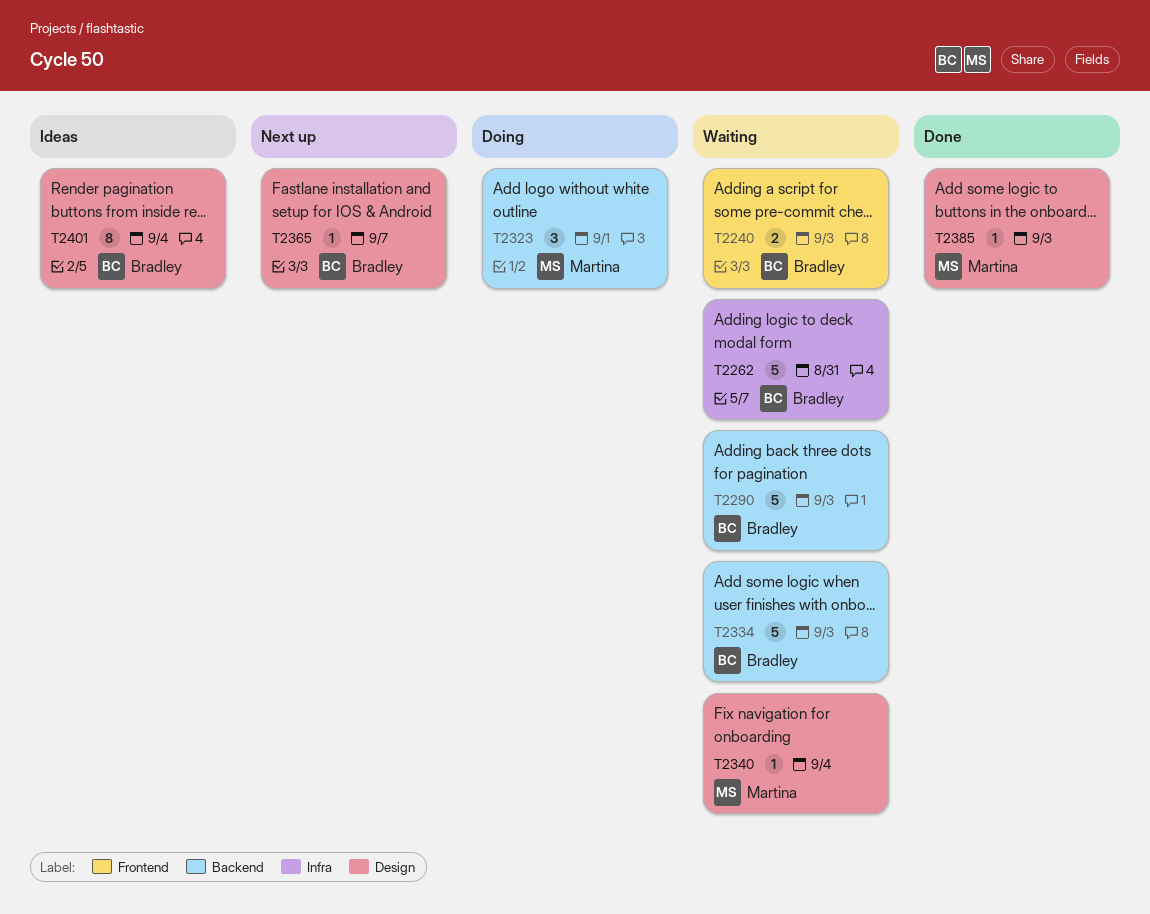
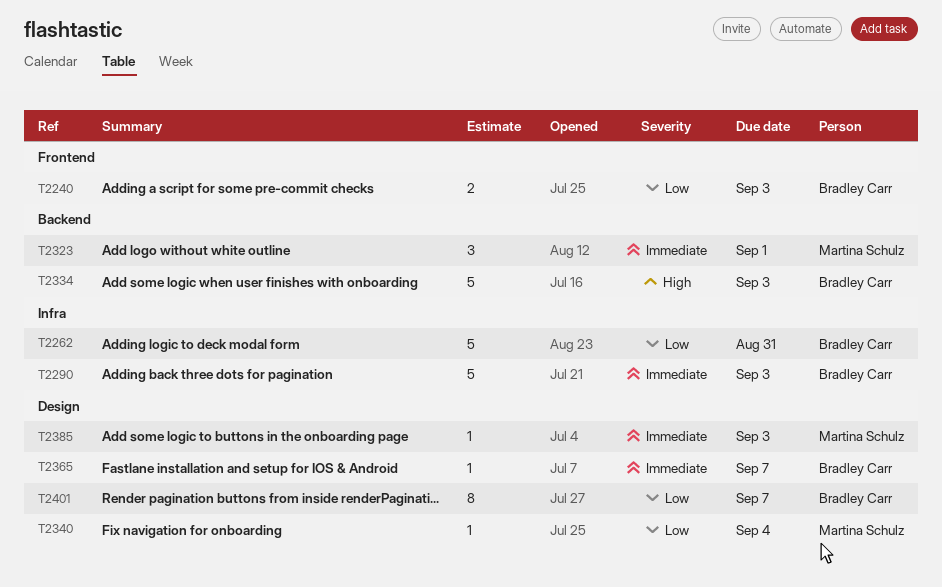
T2290, label: Backend -> Infra
T2401, due: Sep 4 -> Sep 7

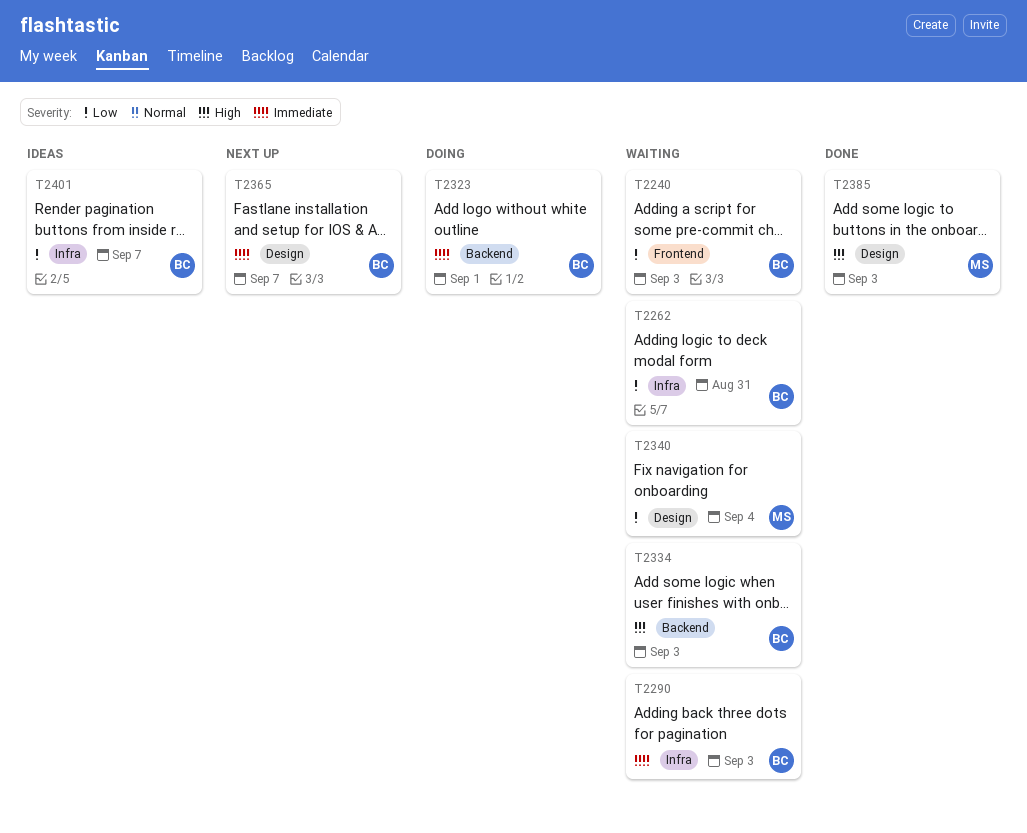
T2323, owner: Martina Schulz -> Bradley Carr
T2385, priority: Immediate -> High
T2401, label: Design -> Infra

